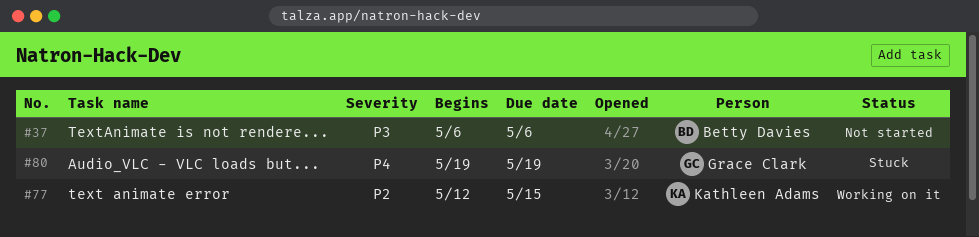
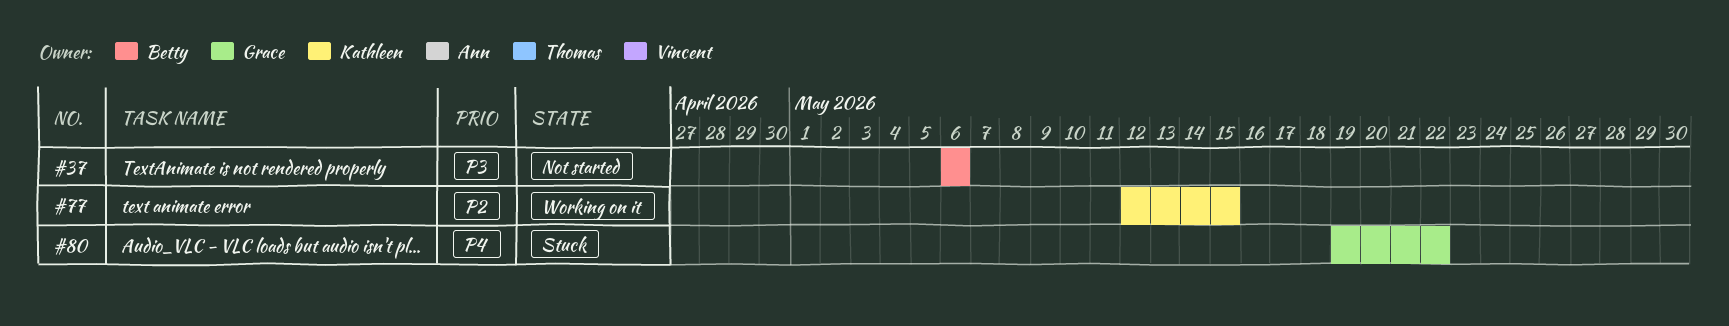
#80, due: May 19 -> May 22

